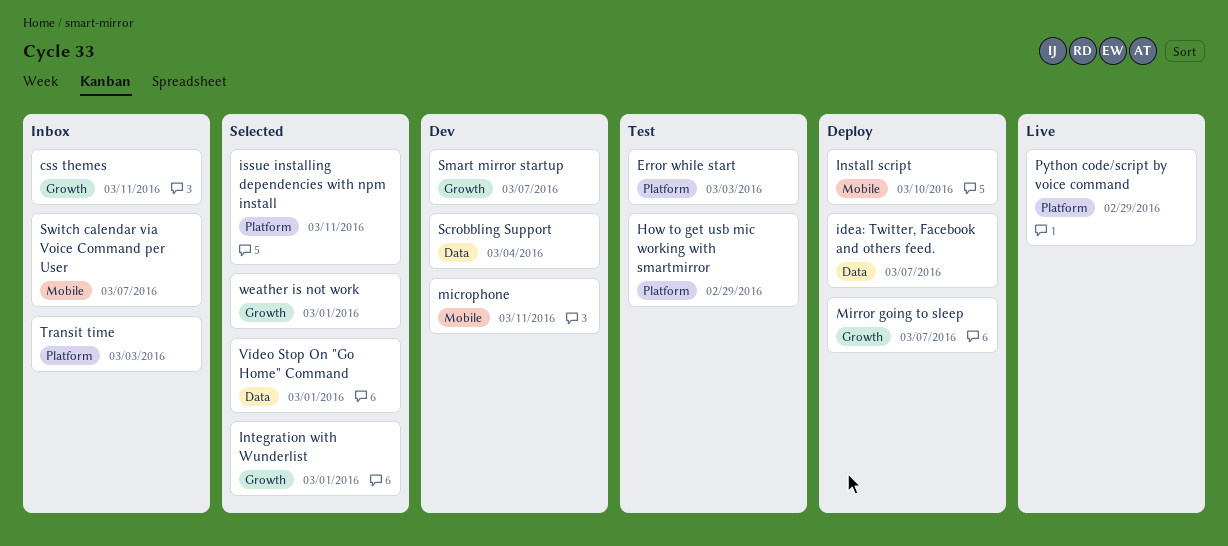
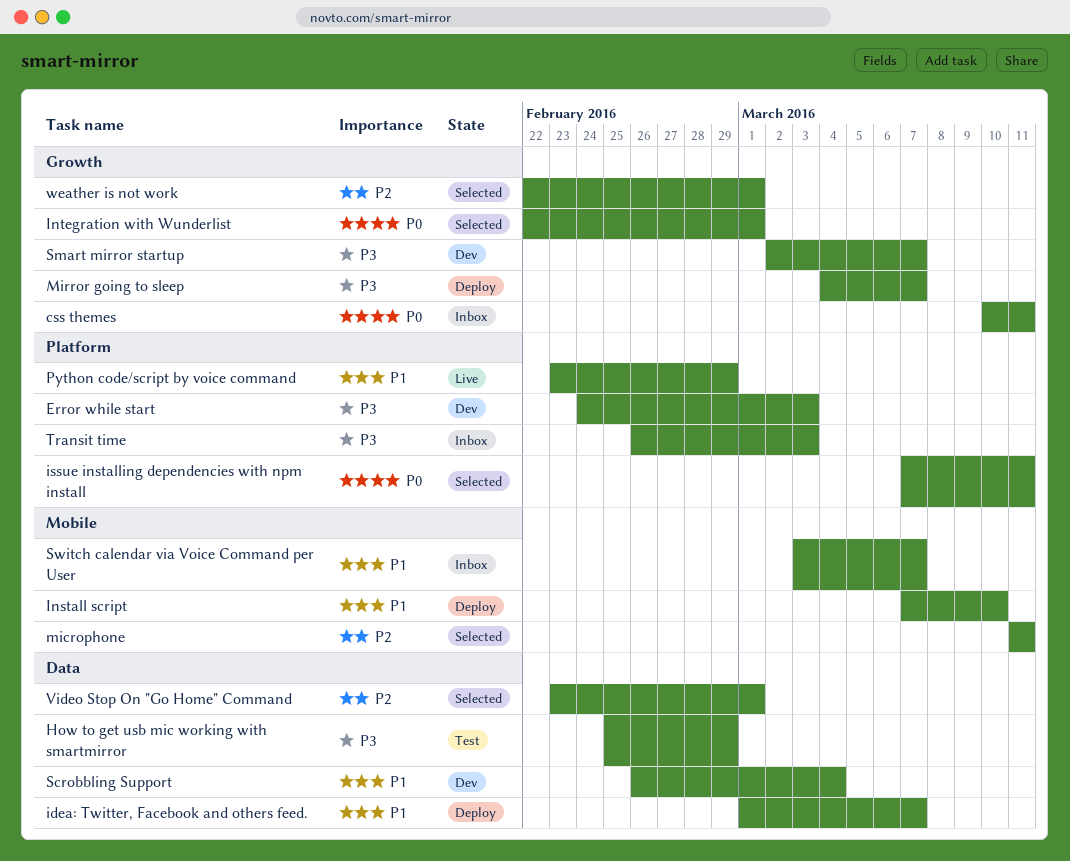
Error while start, status: Test -> Dev
How to get usb mic working with smartmirror, label: Platform -> Data
microphone, status: Dev -> Selected

